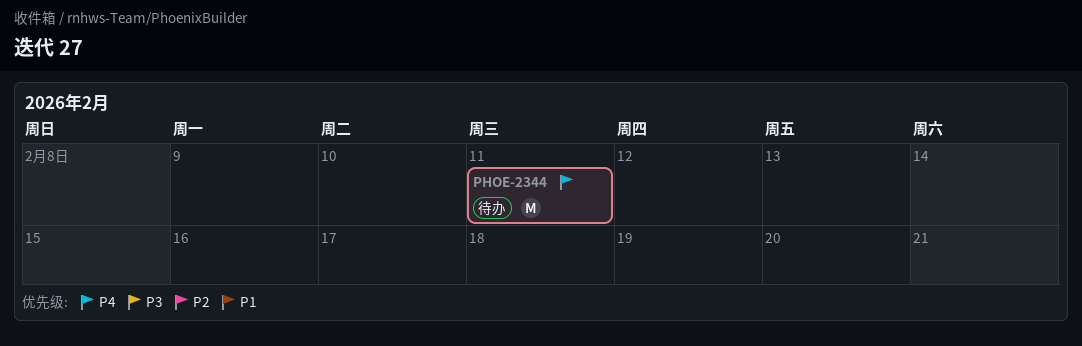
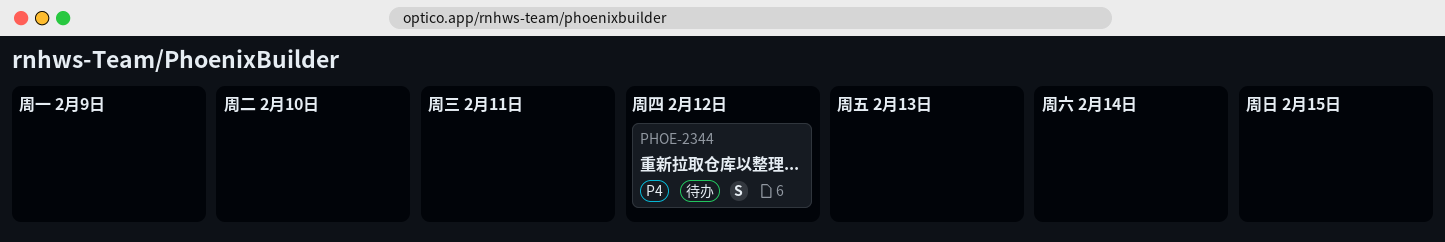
PHOE-2344, estimate: M -> S
PHOE-2344, due: Feb 11 -> Feb 12

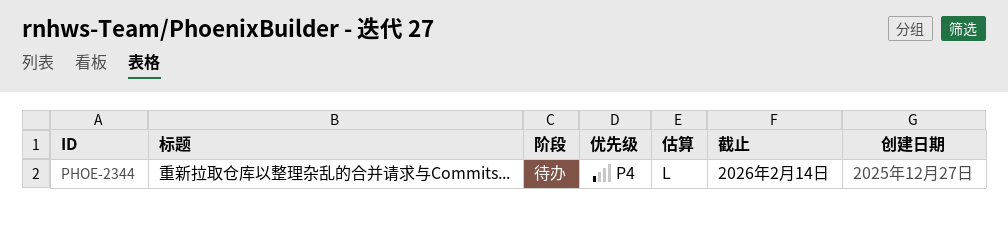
PHOE-2344, estimate: S -> L
PHOE-2344, due: Feb 12 -> Feb 14

